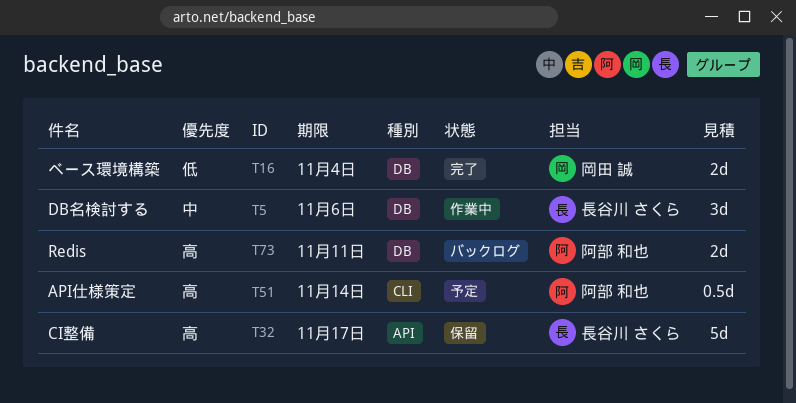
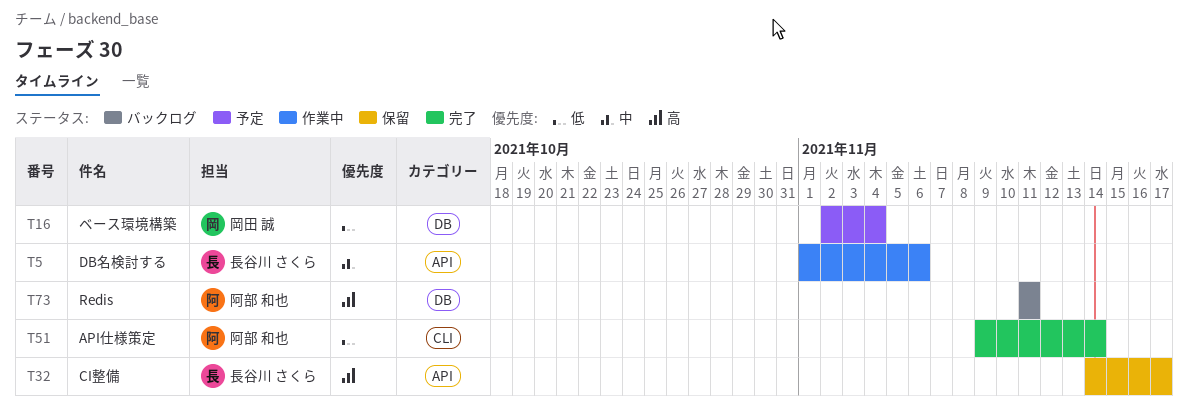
T5, label: DB -> API
T16, status: 完了 -> 予定
T51, status: 予定 -> 完了
T51, priority: 高 -> 低

